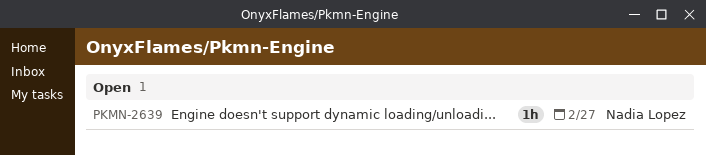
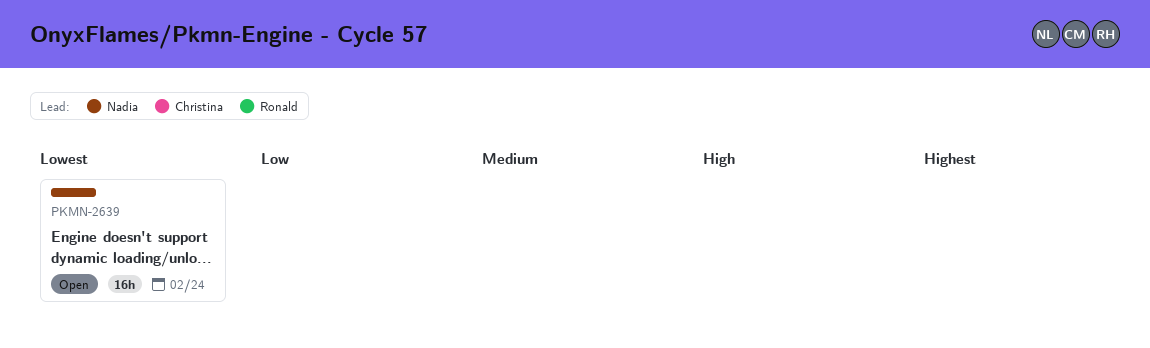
PKMN-2639, estimate: 1h -> 16h
PKMN-2639, due: Feb 27 -> Feb 24

